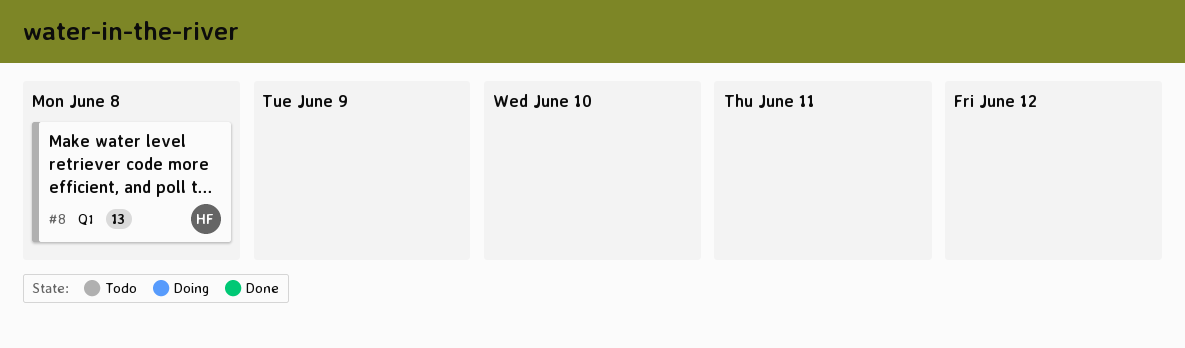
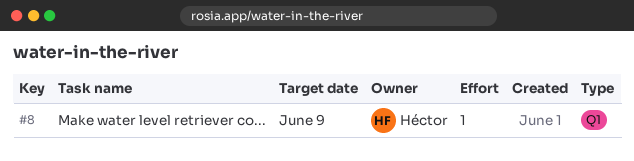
#8, estimate: 13 -> 1
#8, due: Jun 8 -> Jun 9

